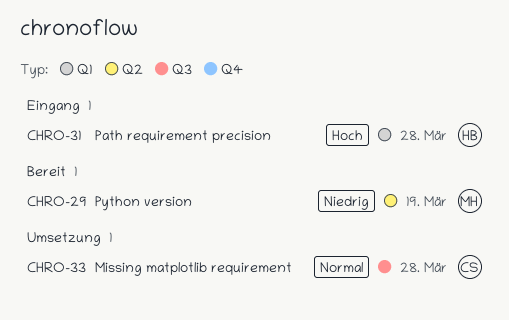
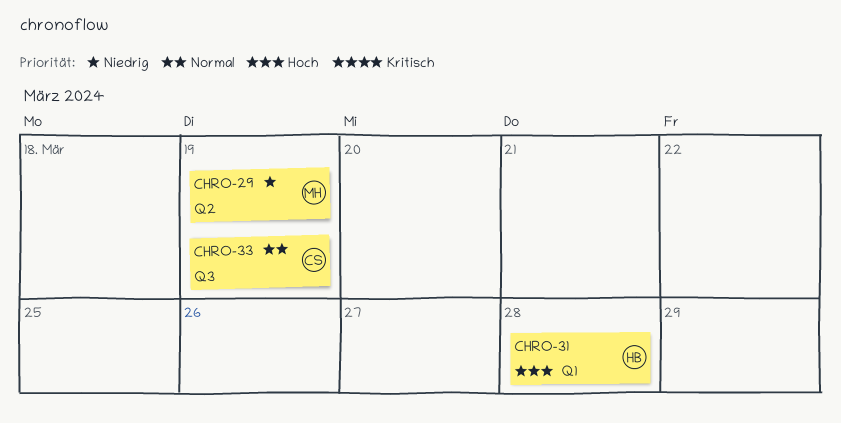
CHRO-33, due: Mar 28 -> Mar 19

